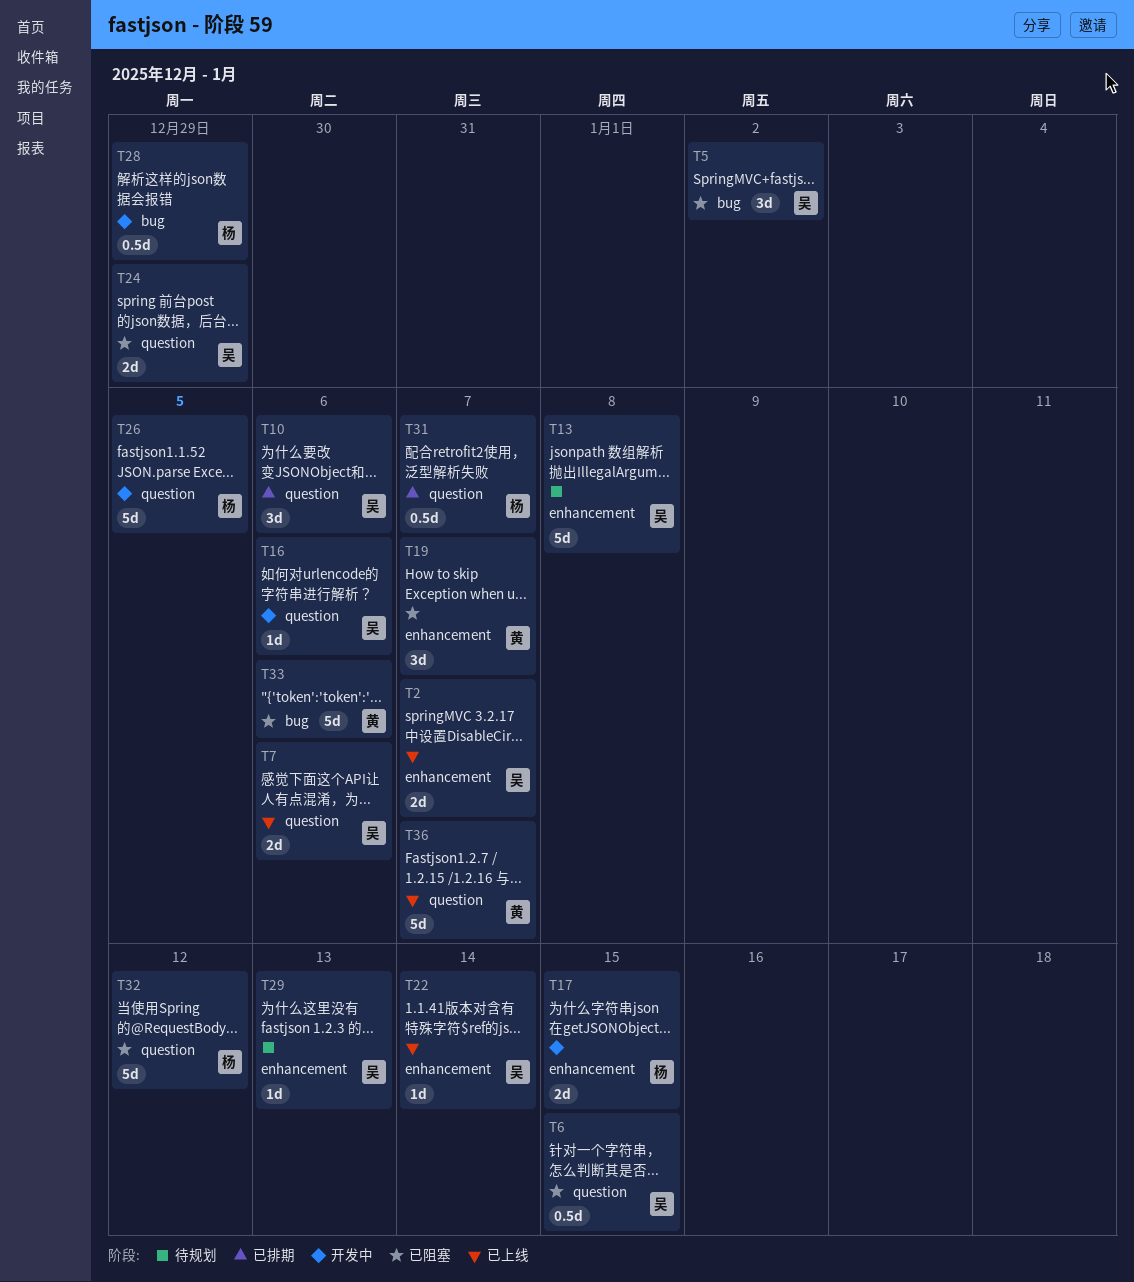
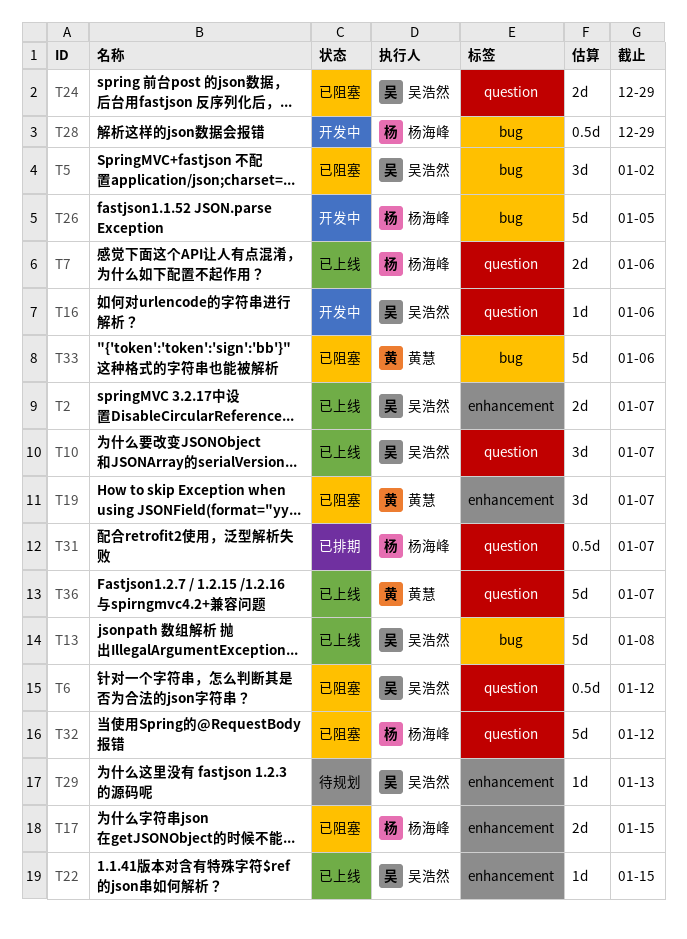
T6, due: Jan 15 -> Jan 12
T7, owner: 吴浩然 -> 杨海峰
T10, status: 已排期 -> 已上线
T10, due: Jan 6 -> Jan 7
T13, status: 待规划 -> 已上线
T13, label: enhancement -> bug
T17, status: 开发中 -> 已阻塞
T22, due: Jan 14 -> Jan 15
T26, label: question -> bug

